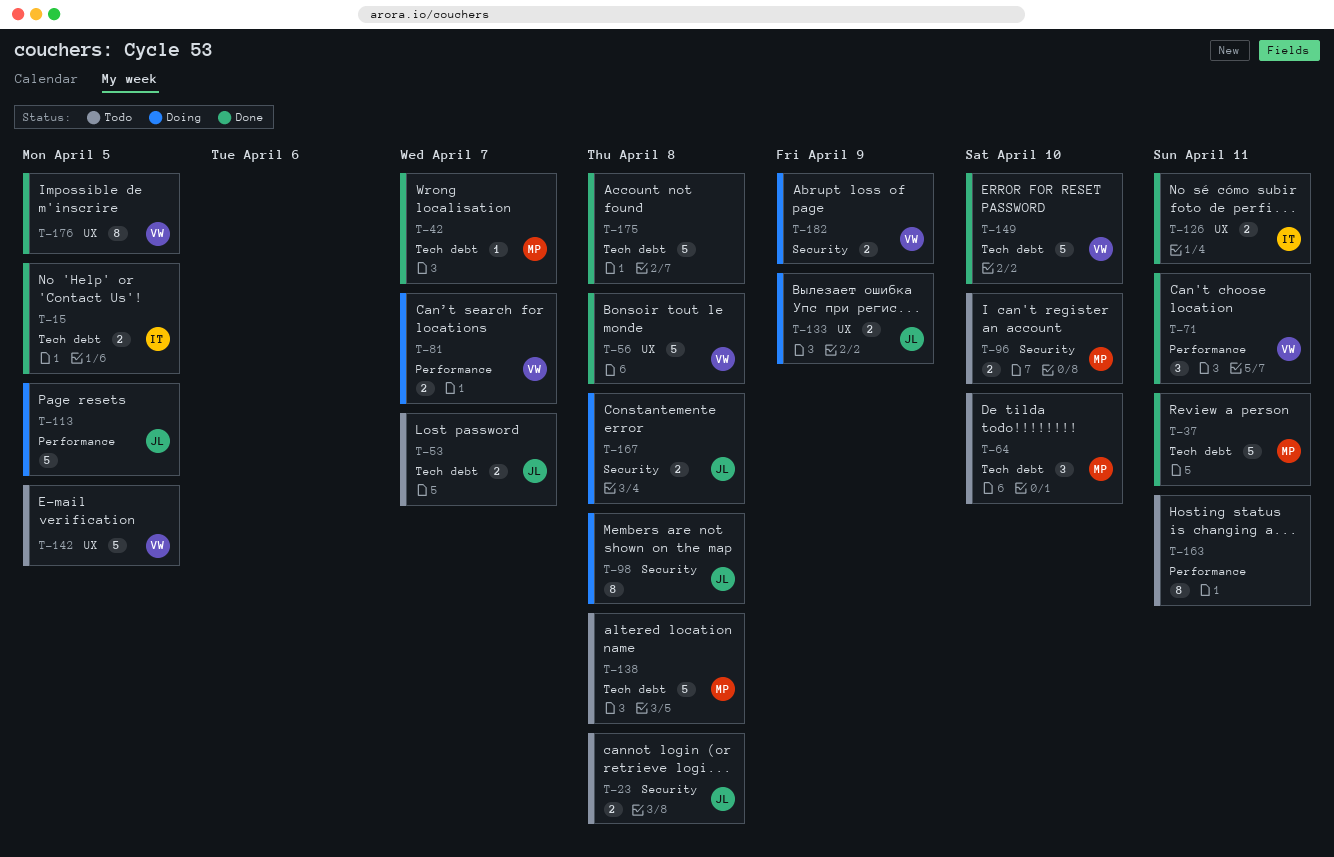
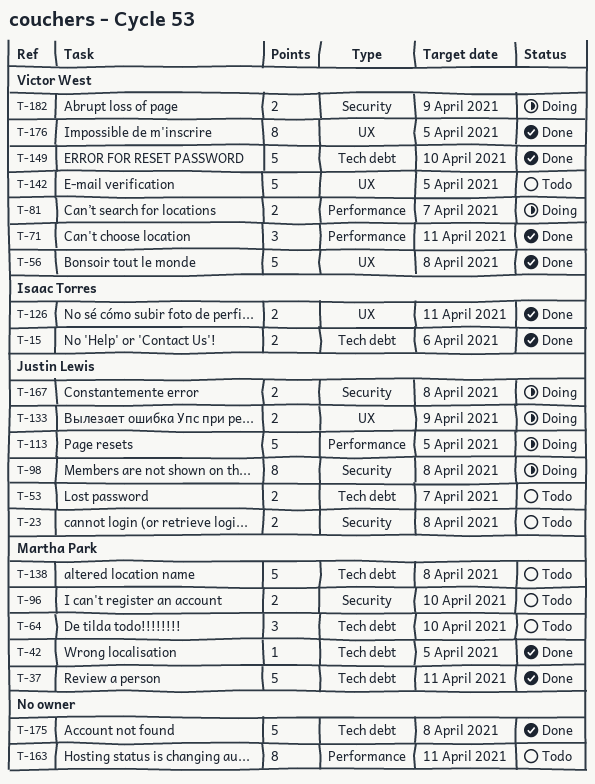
T-15, due: Apr 5 -> Apr 6
T-42, due: Apr 7 -> Apr 5

